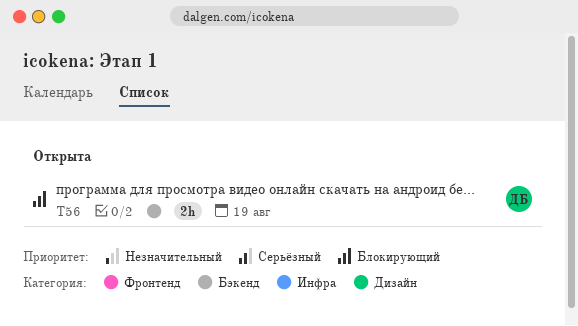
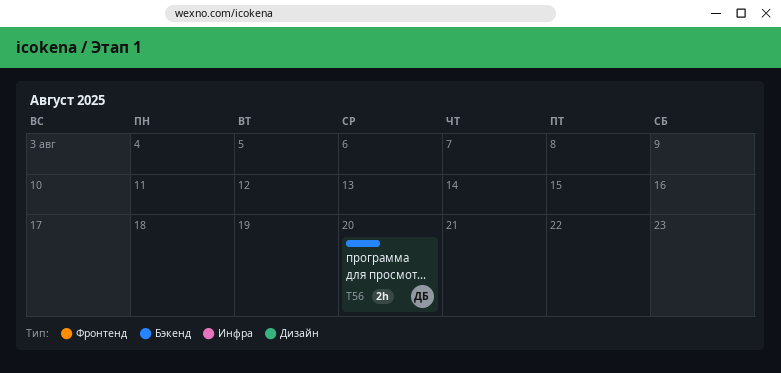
T56, due: Aug 19 -> Aug 20

